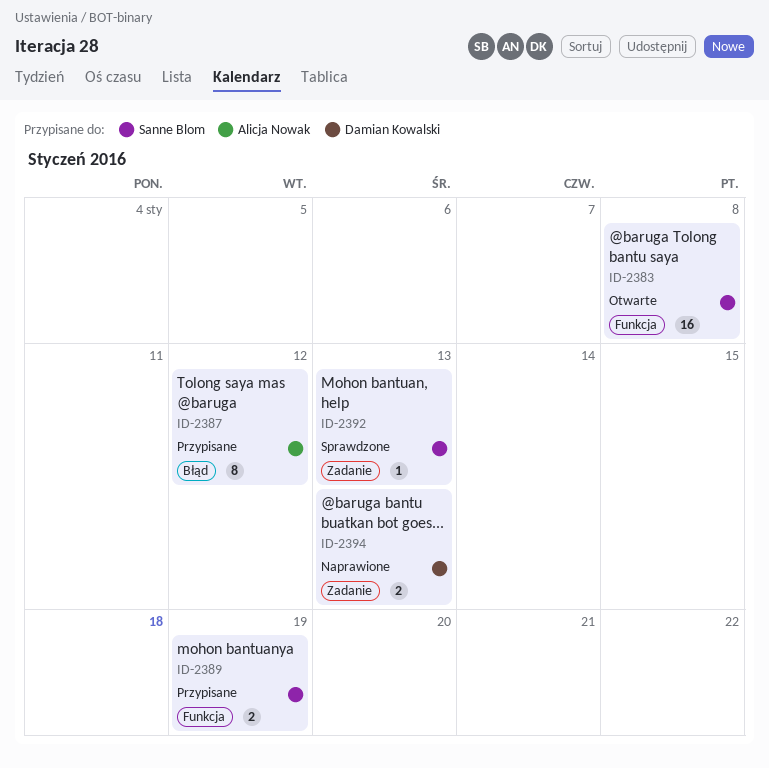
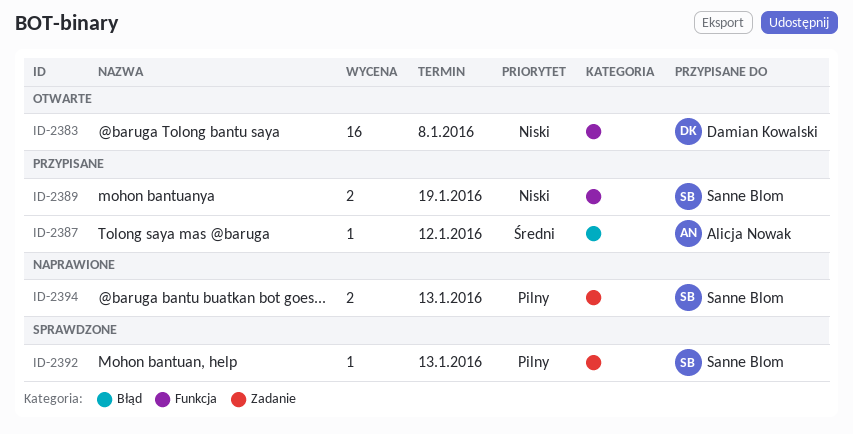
ID-2383, owner: Sanne Blom -> Damian Kowalski
ID-2387, estimate: 8 -> 1
ID-2394, owner: Damian Kowalski -> Sanne Blom

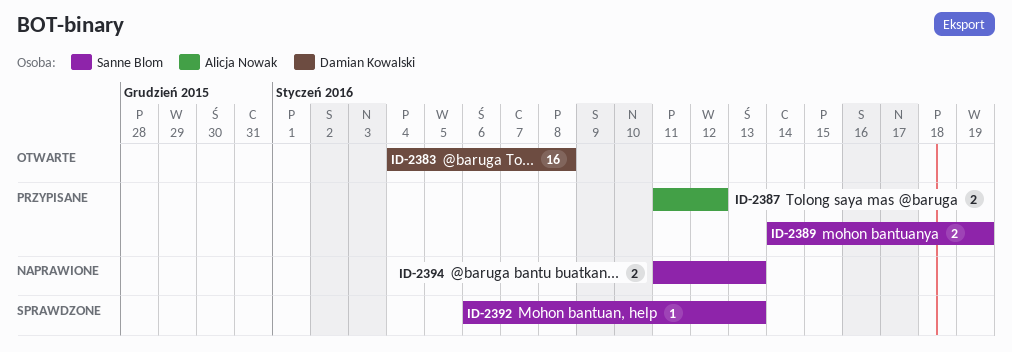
ID-2387, estimate: 1 -> 2

